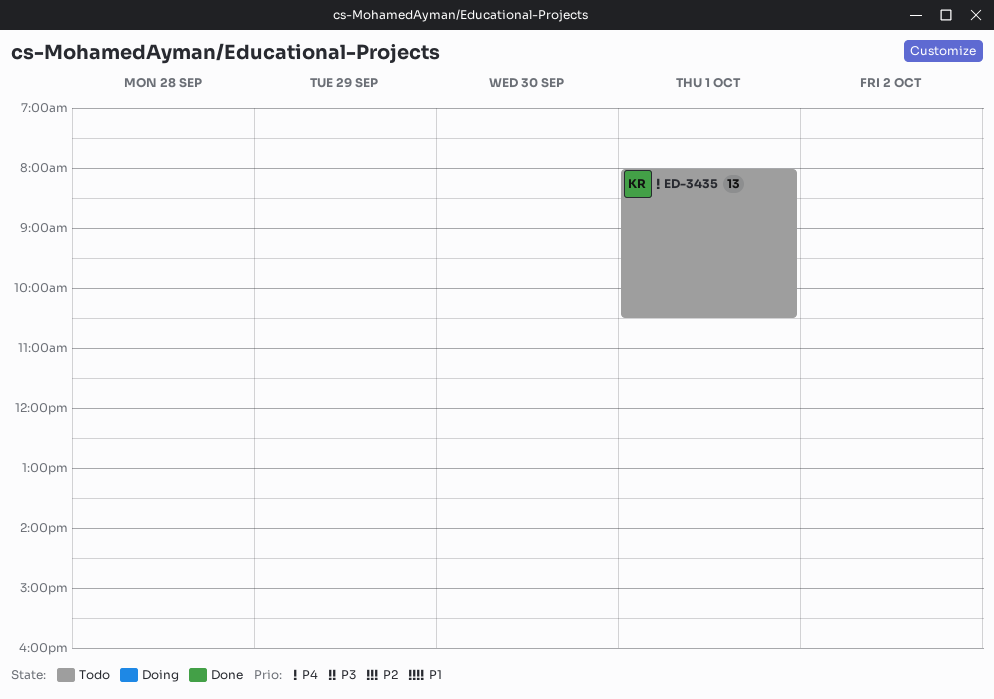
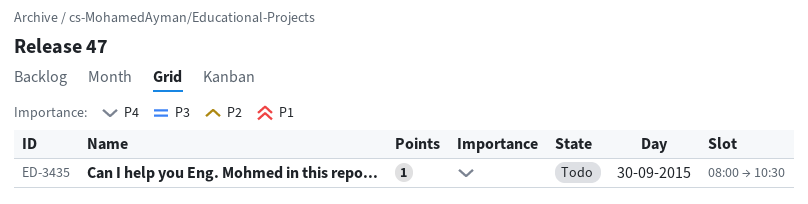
ED-3435, estimate: 13 -> 1
ED-3435, day: Oct 1 -> Sep 30

